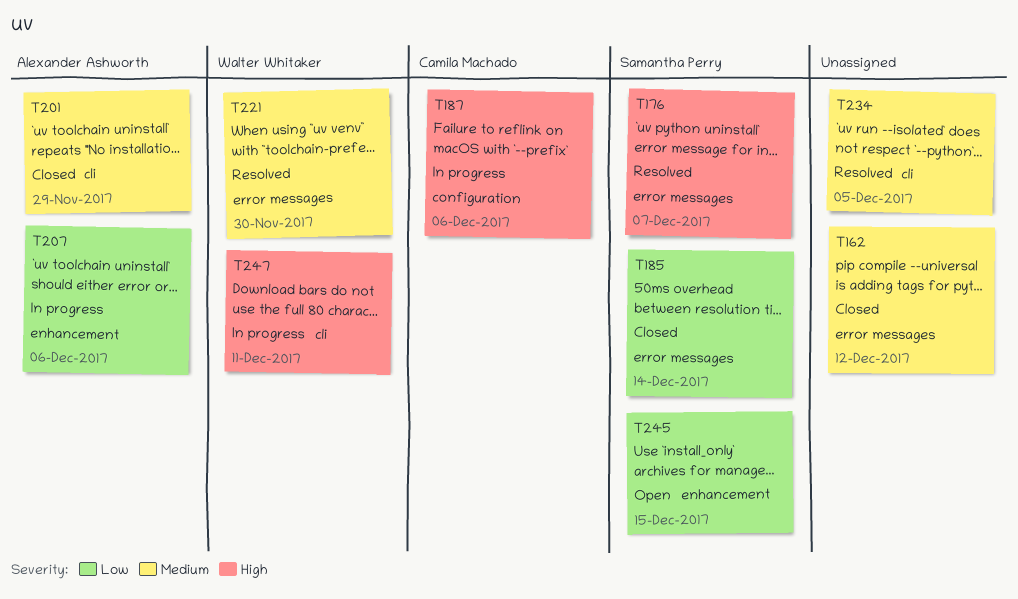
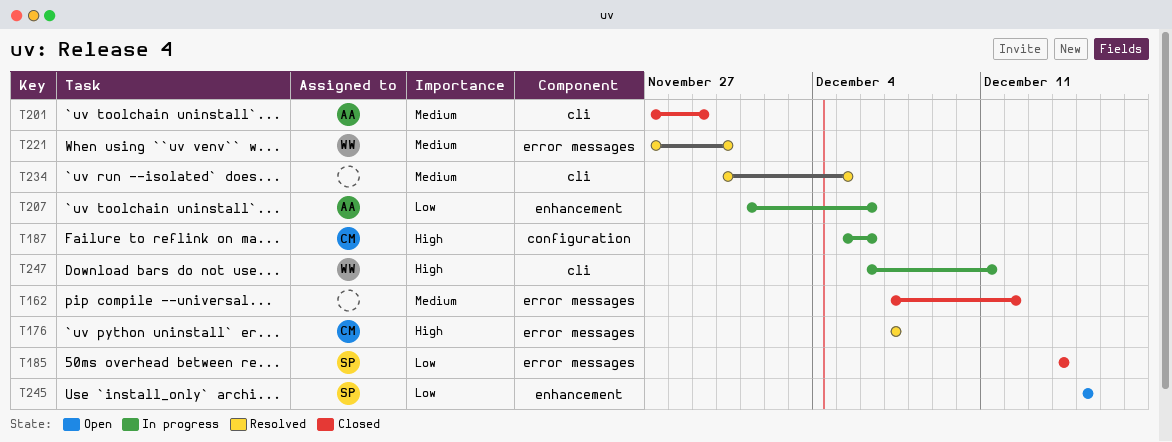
T176, owner: Samantha Perry -> Camila Machado

